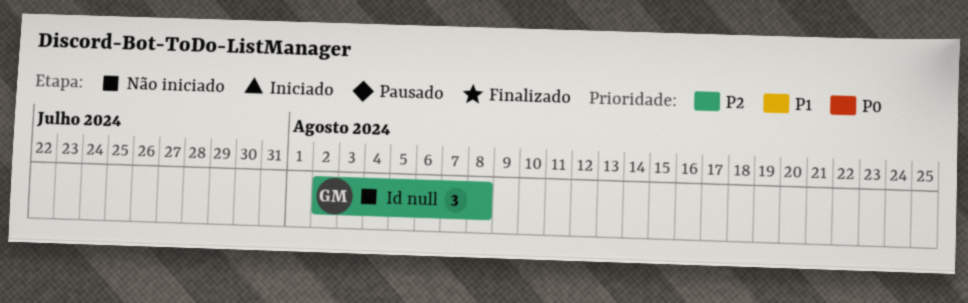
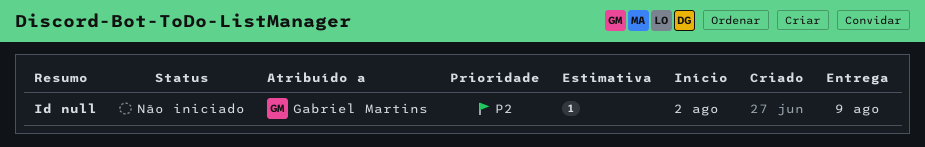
Id null, estimate: 3 -> 1
Id null, due: Aug 8 -> Aug 9

